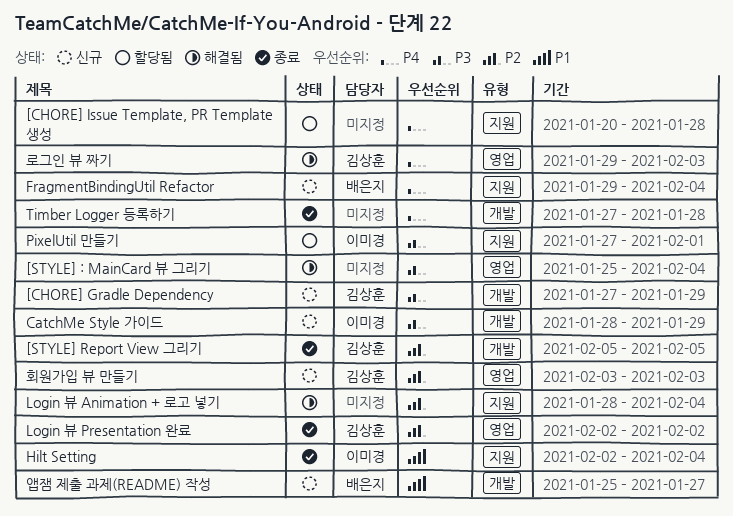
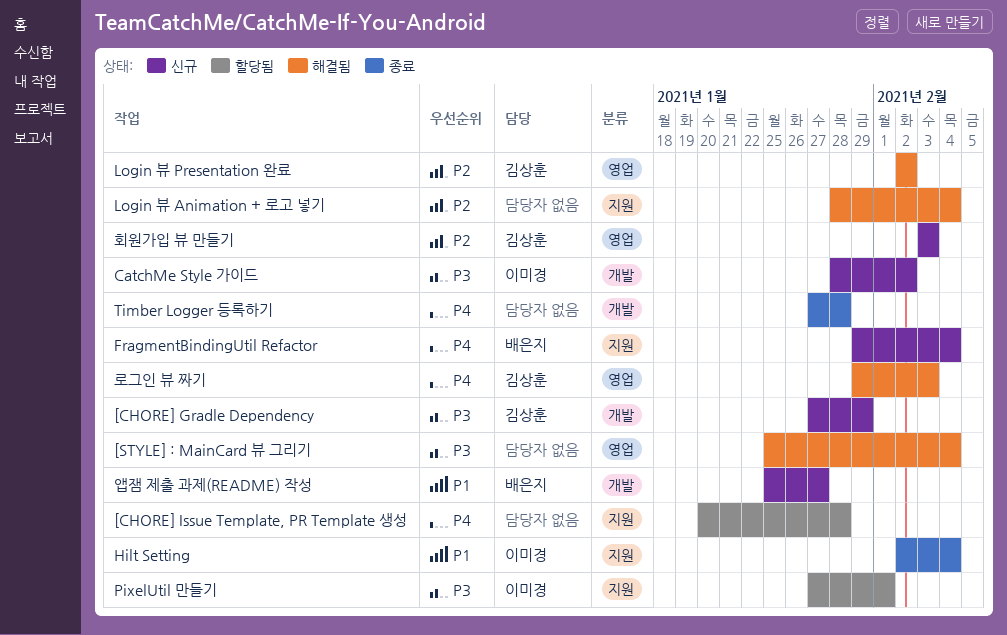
[STYLE] Report View 그리기: present -> none
CatchMe Style 가이드, due: Jan 29 -> Feb 2
Login 뷰 Presentation 완료, status: 종료 -> 해결됨

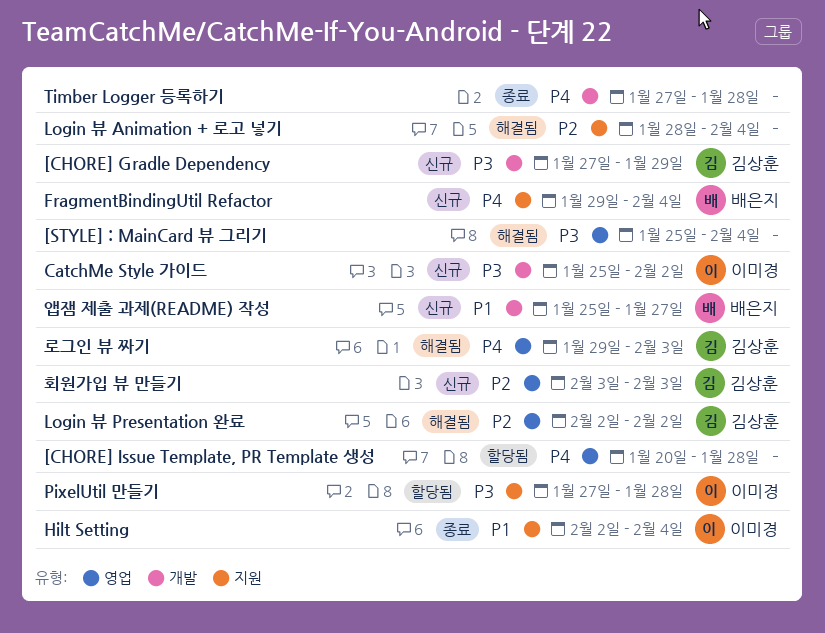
[CHORE] Issue Template, PR Template 생성, label: 지원 -> 영업
CatchMe Style 가이드, start: Jan 28 -> Jan 25
PixelUtil 만들기, due: Feb 1 -> Jan 28

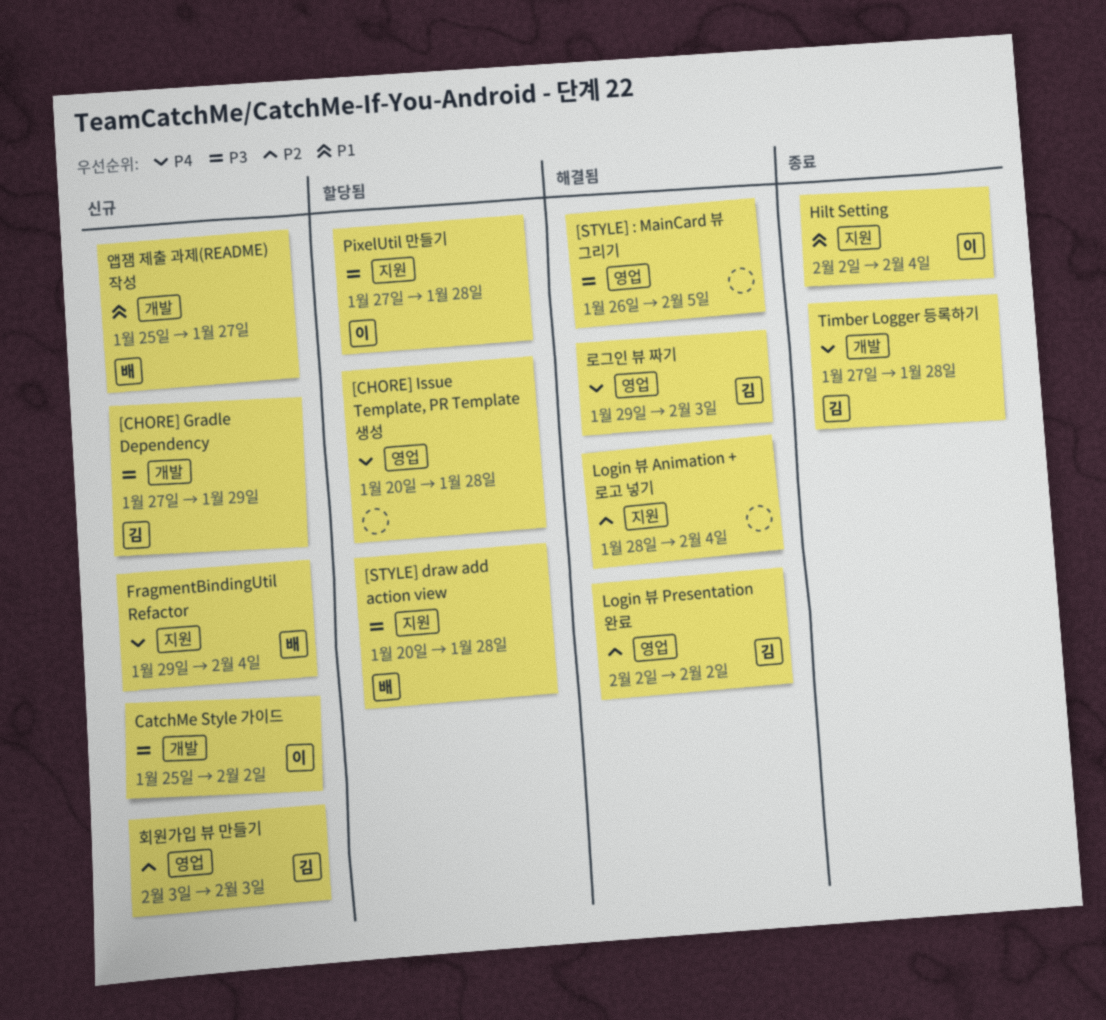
[STYLE] : MainCard 뷰 그리기, start: Jan 25 -> Jan 26
[STYLE] : MainCard 뷰 그리기, due: Feb 4 -> Feb 5
[STYLE] draw add action view: none -> present
Timber Logger 등록하기, owner: none -> 김상훈

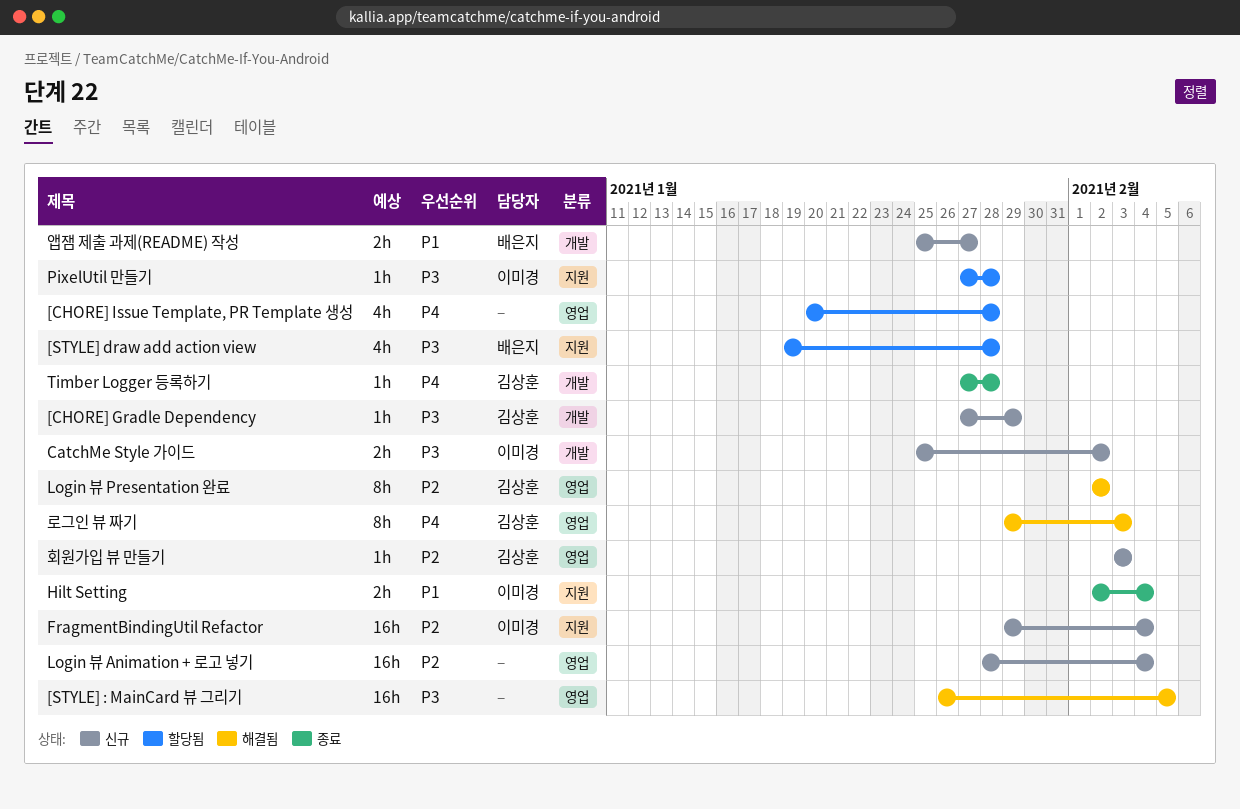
[STYLE] draw add action view, start: Jan 20 -> Jan 19
FragmentBindingUtil Refactor, owner: 배은지 -> 이미경
FragmentBindingUtil Refactor, priority: P4 -> P2
Login 뷰 Animation + 로고 넣기, status: 해결됨 -> 신규
Login 뷰 Animation + 로고 넣기, label: 지원 -> 영업

